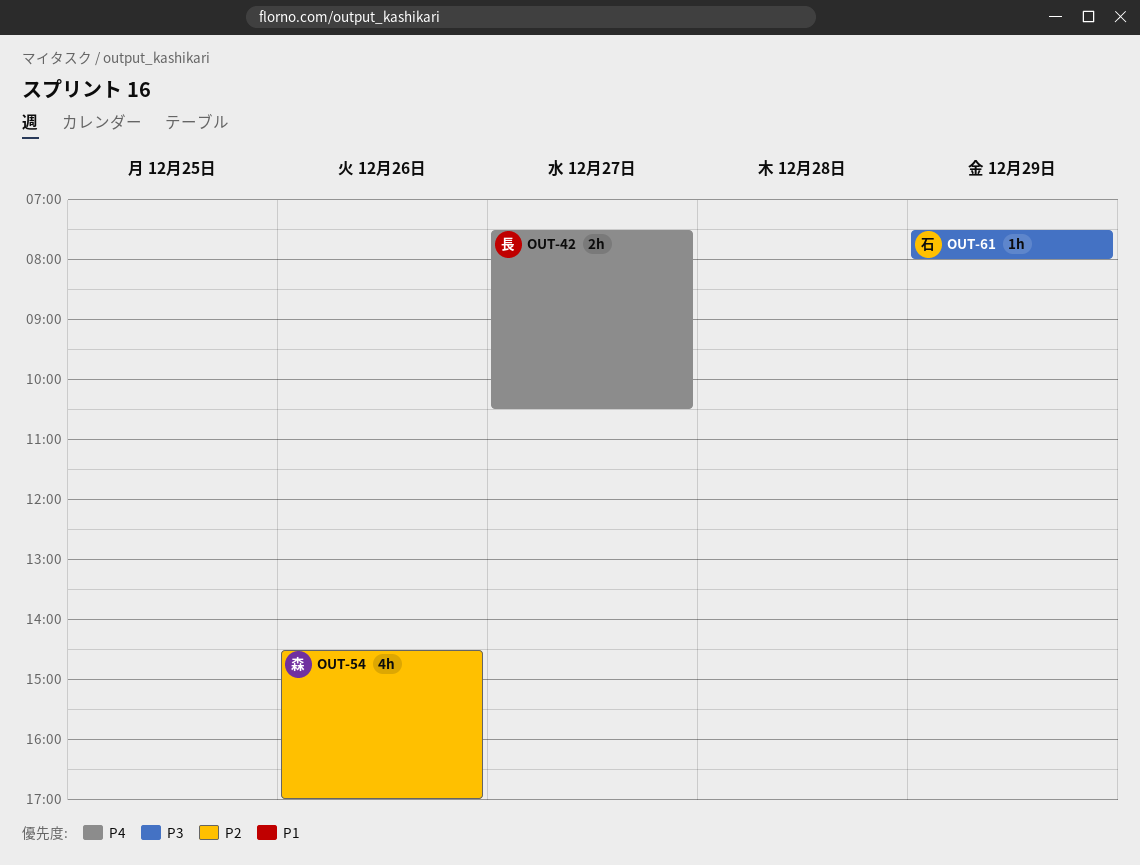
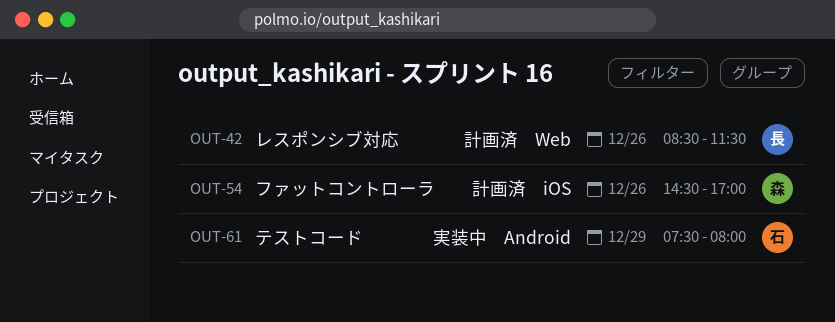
OUT-42, day: Dec 27 -> Dec 26
OUT-42, begins: 07:30 -> 08:30
OUT-42, ends: 10:30 -> 11:30

